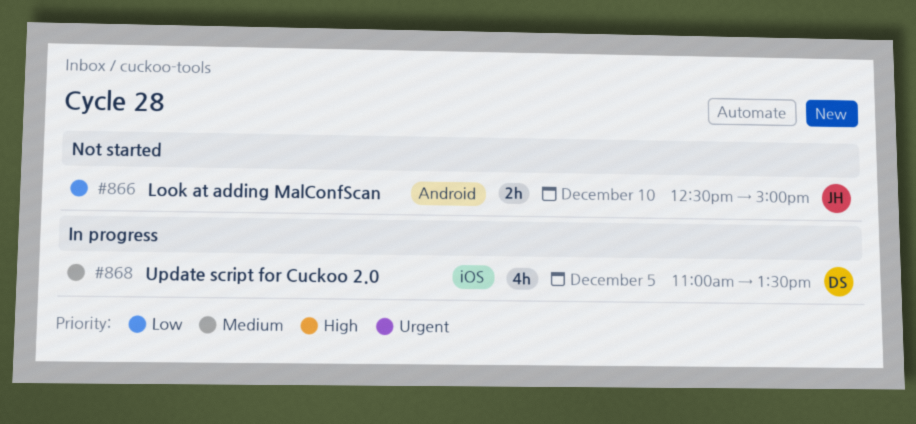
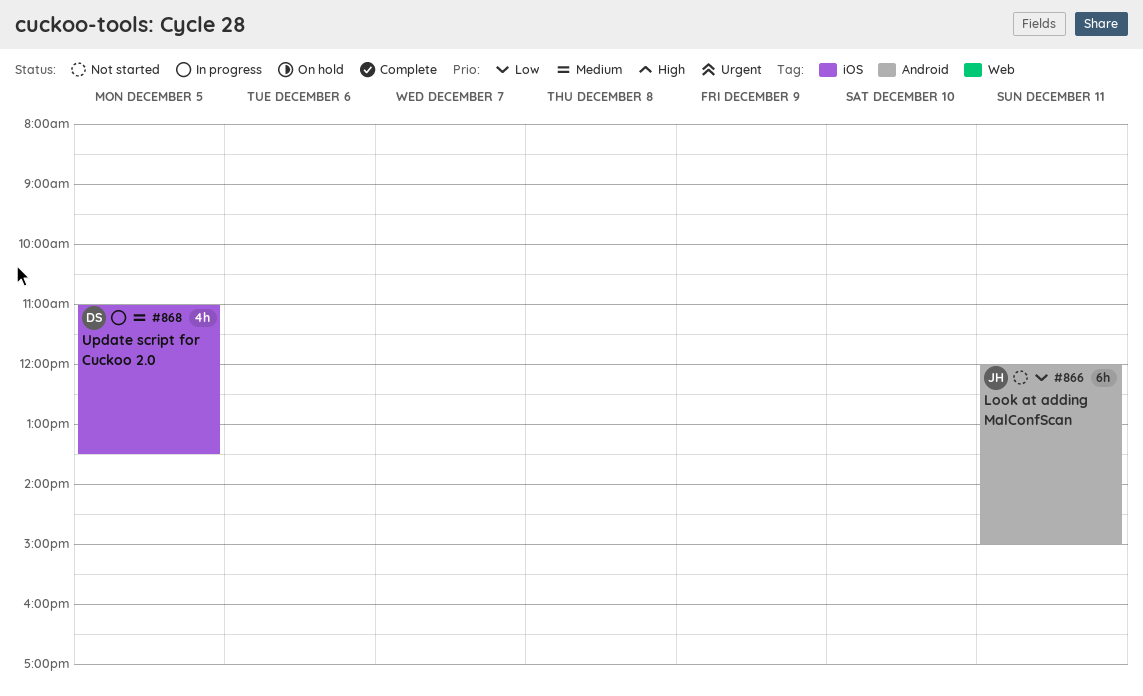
#866, estimate: 2h -> 6h
#866, day: Dec 10 -> Dec 11
#866, begins: 12:30 -> 12:00

